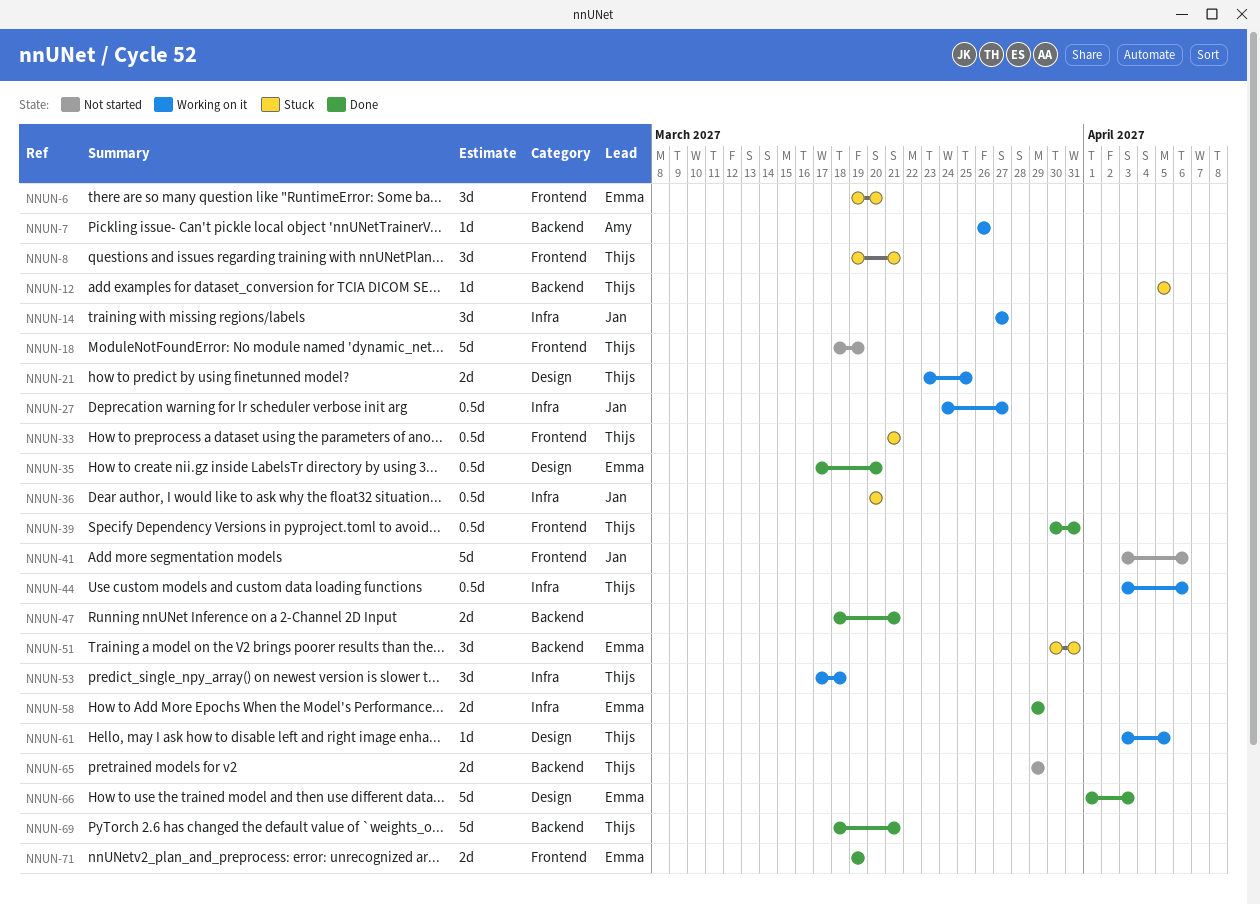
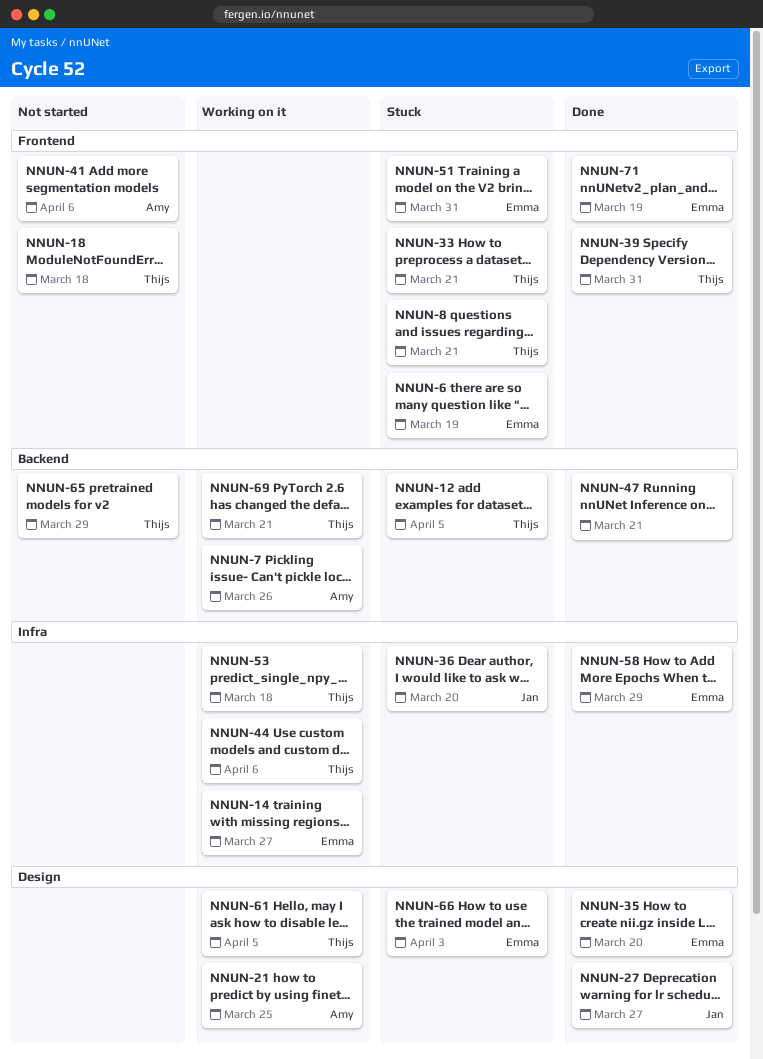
NNUN-6, due: Mar 20 -> Mar 19
NNUN-14, owner: Jan -> Emma
NNUN-18, due: Mar 19 -> Mar 18
NNUN-21, owner: Thijs -> Amy
NNUN-27, status: Working on it -> Done
NNUN-27, label: Infra -> Design
NNUN-41, owner: Jan -> Amy
NNUN-51, label: Backend -> Frontend
NNUN-66, status: Done -> Stuck
NNUN-69, status: Done -> Working on it

